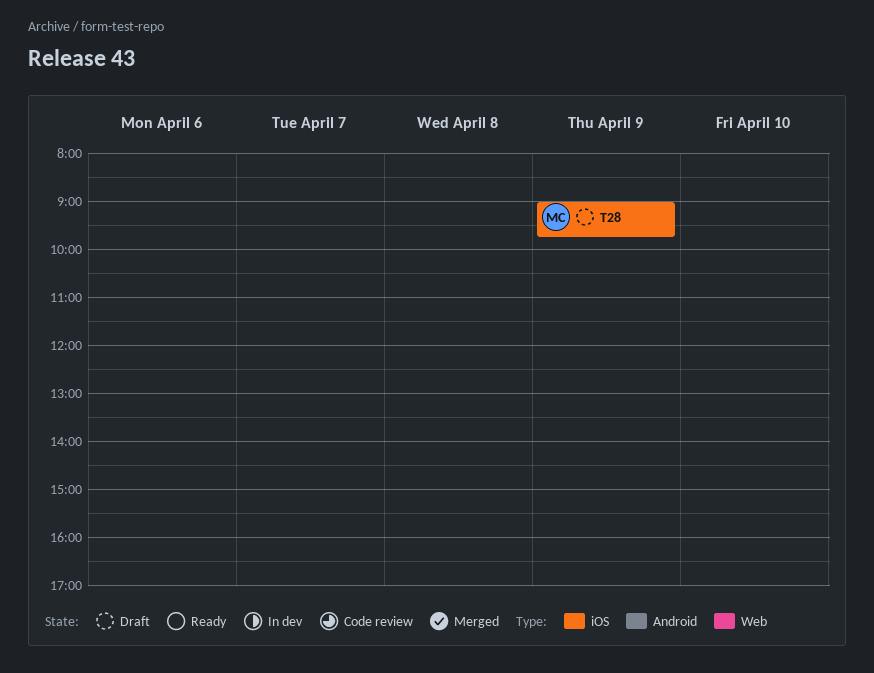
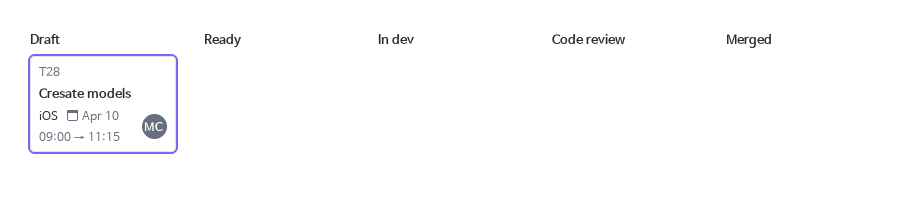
T28, day: Apr 9 -> Apr 10
T28, ends: 09:45 -> 11:15

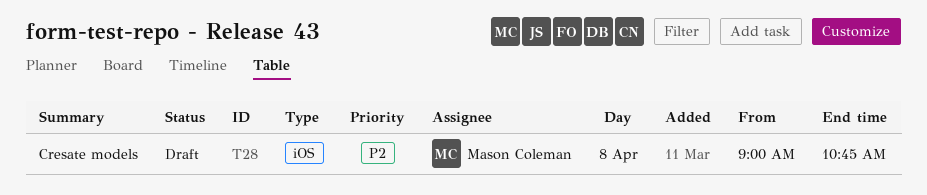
T28, day: Apr 10 -> Apr 8
T28, ends: 11:15 -> 10:45

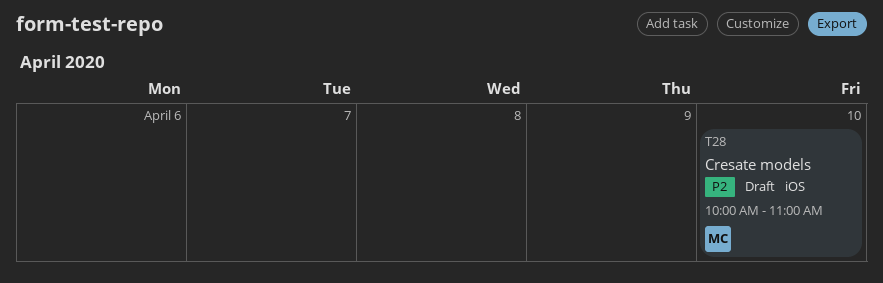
T28, day: Apr 8 -> Apr 10
T28, begins: 09:00 -> 10:00
T28, ends: 10:45 -> 11:00

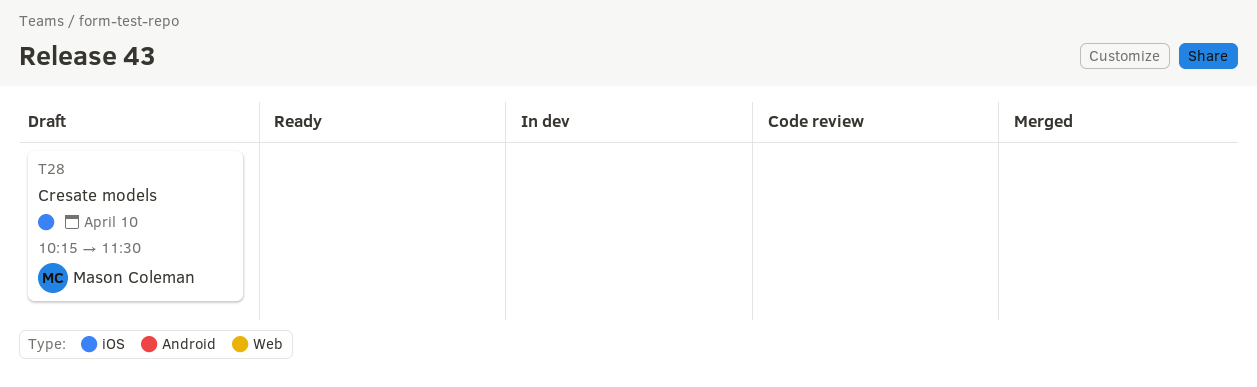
T28, begins: 10:00 -> 10:15
T28, ends: 11:00 -> 11:30

